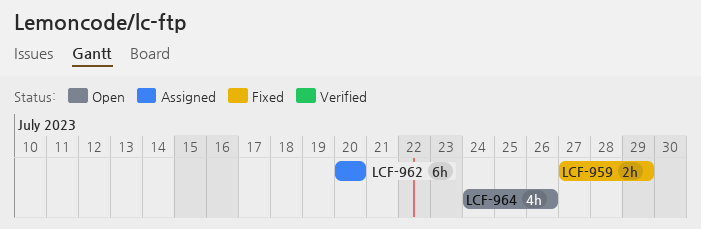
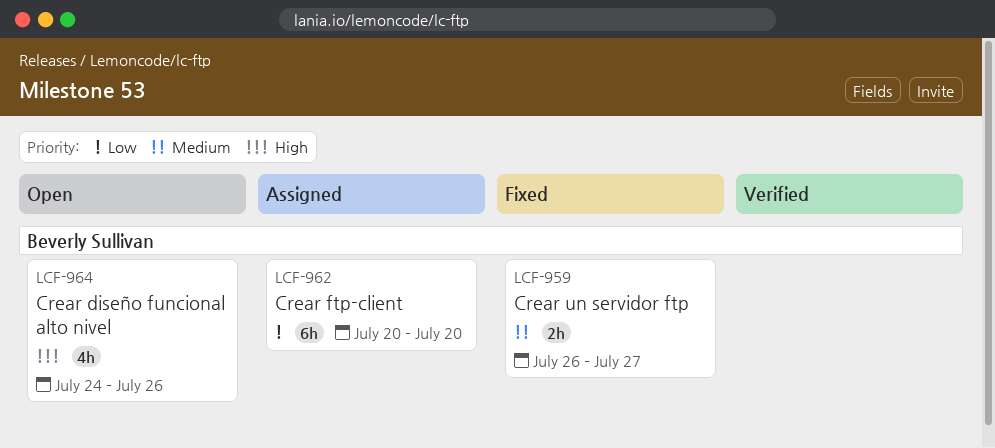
LCF-959, start: Jul 27 -> Jul 26
LCF-959, due: Jul 29 -> Jul 27

